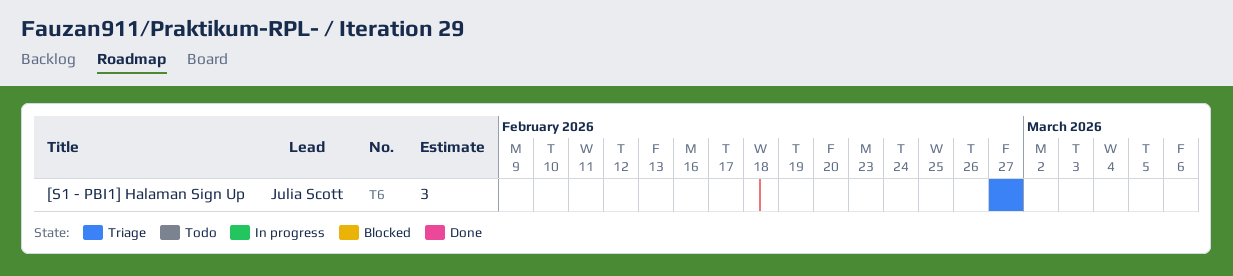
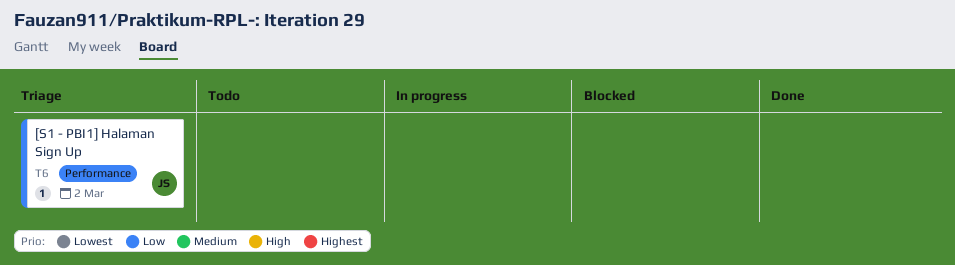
T6, estimate: 3 -> 1
T6, due: Feb 27 -> Mar 2

